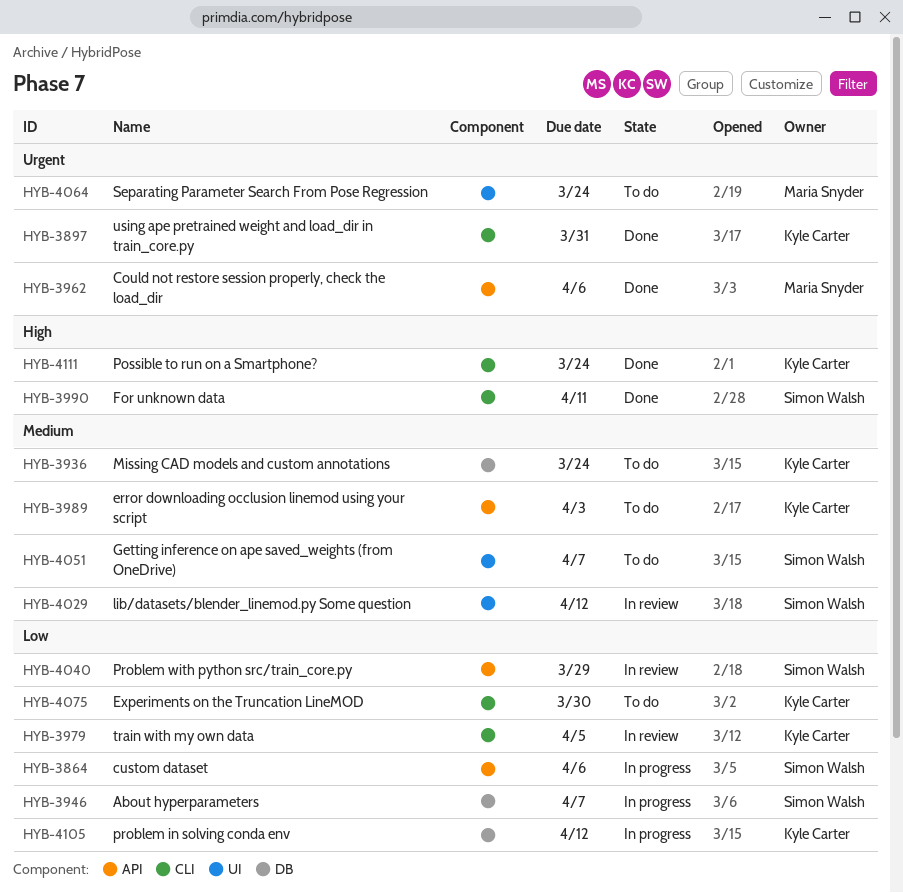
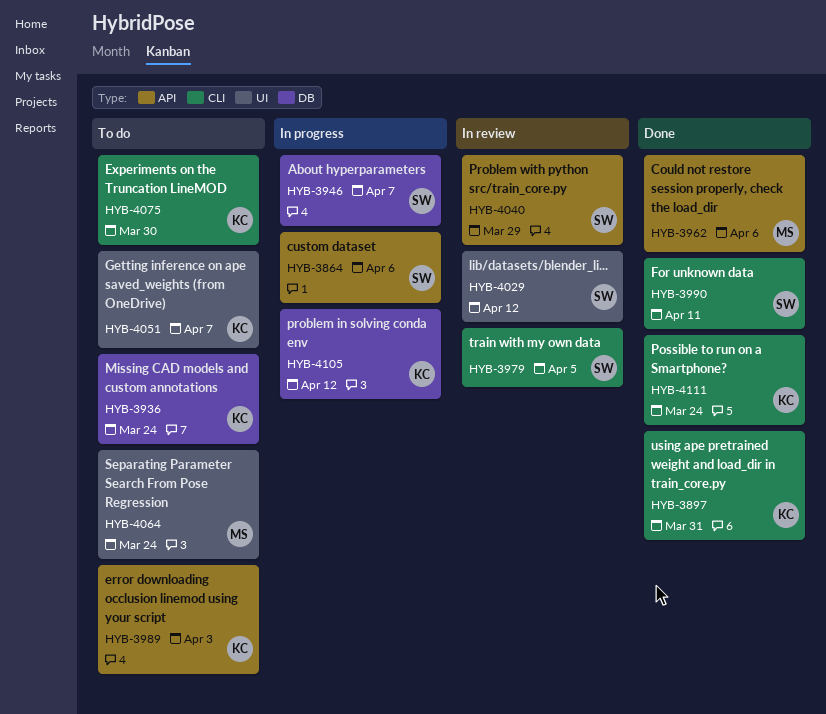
HYB-3979, owner: Kyle Carter -> Simon Walsh
HYB-4051, owner: Simon Walsh -> Kyle Carter

